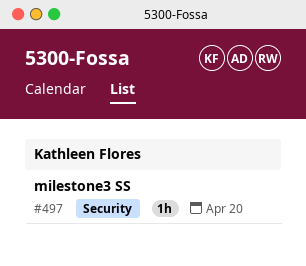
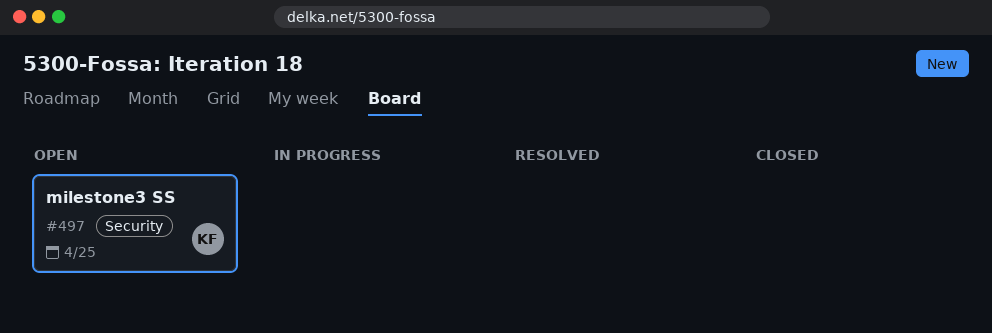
#497, due: Apr 20 -> Apr 25

